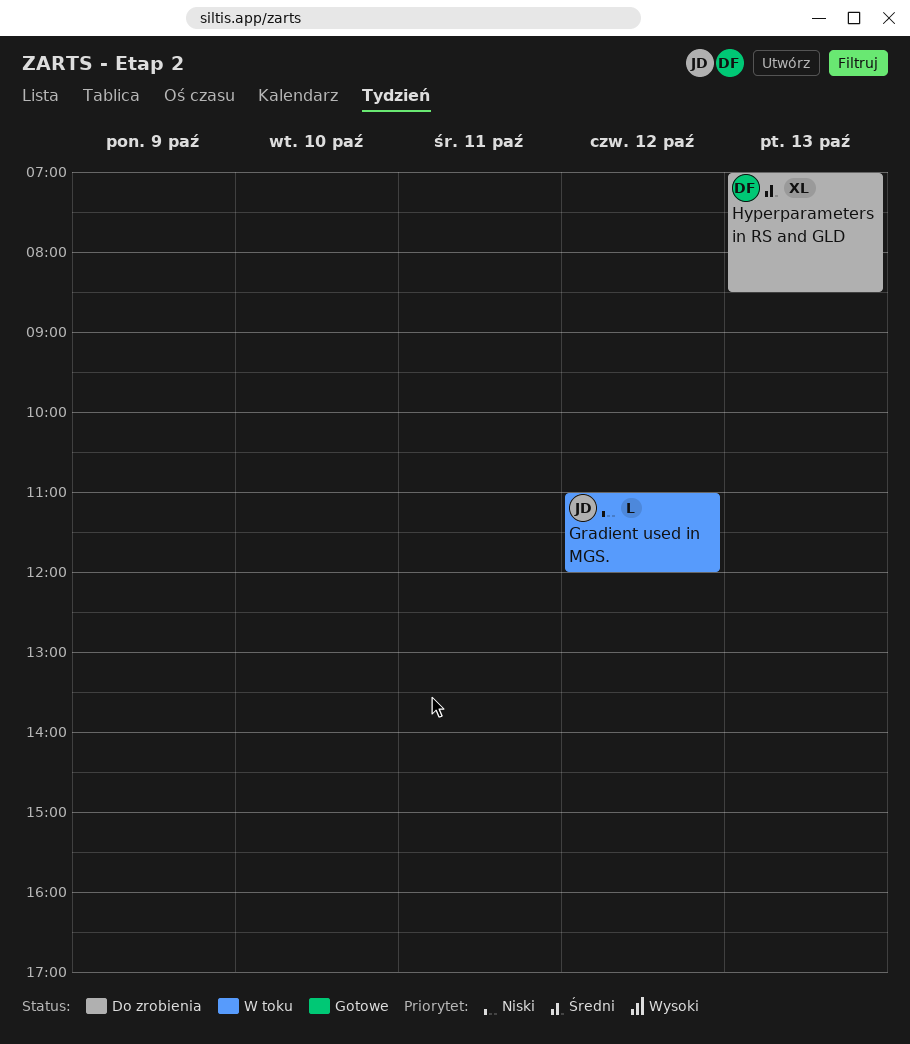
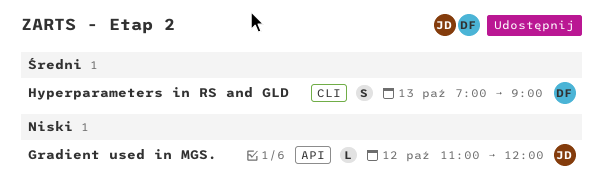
Hyperparameters in RS and GLD, estimate: XL -> S
Hyperparameters in RS and GLD, ends: 08:30 -> 09:00

